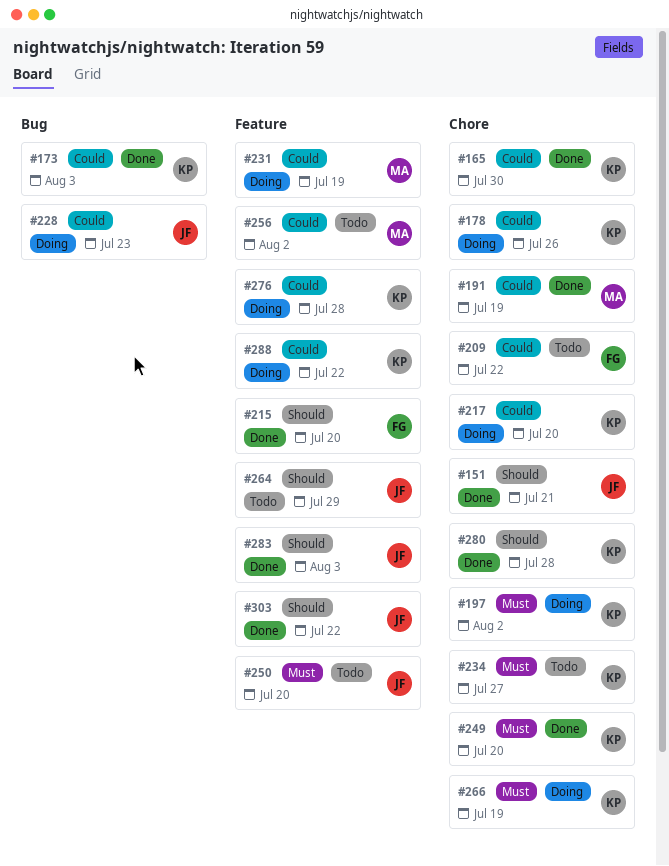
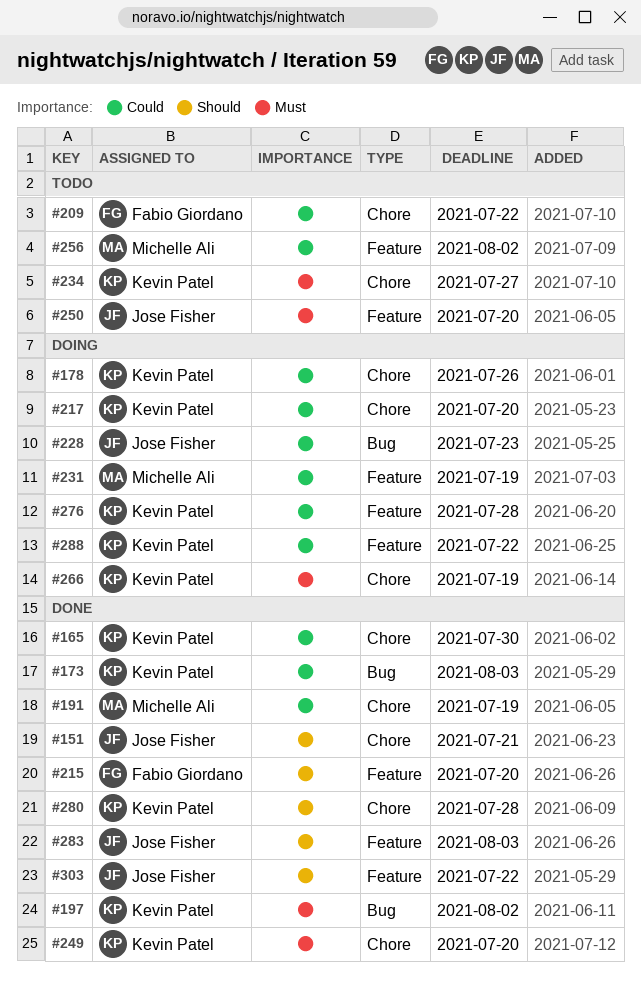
#197, status: Doing -> Done
#197, label: Chore -> Bug
#264: present -> none

